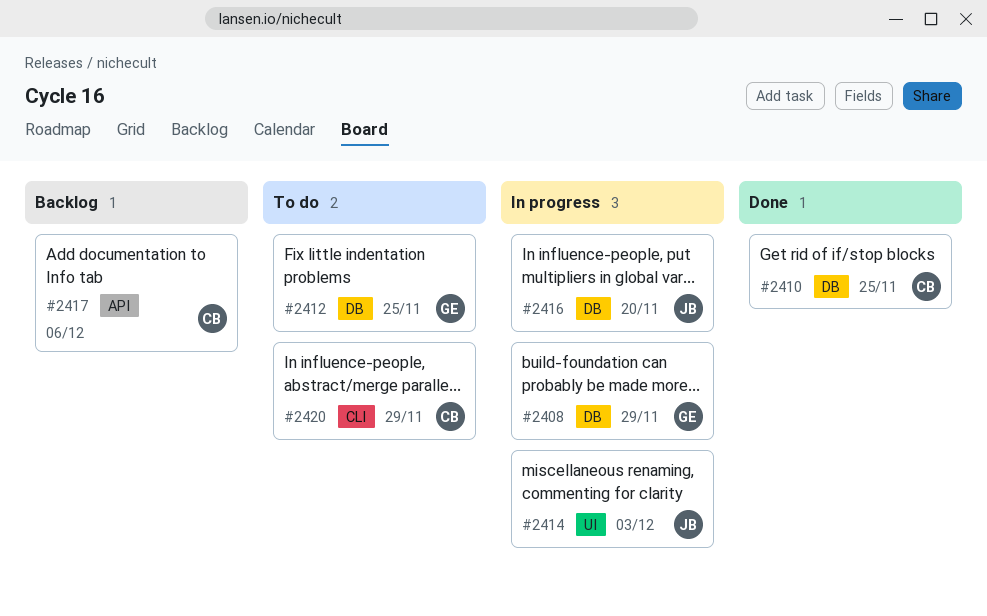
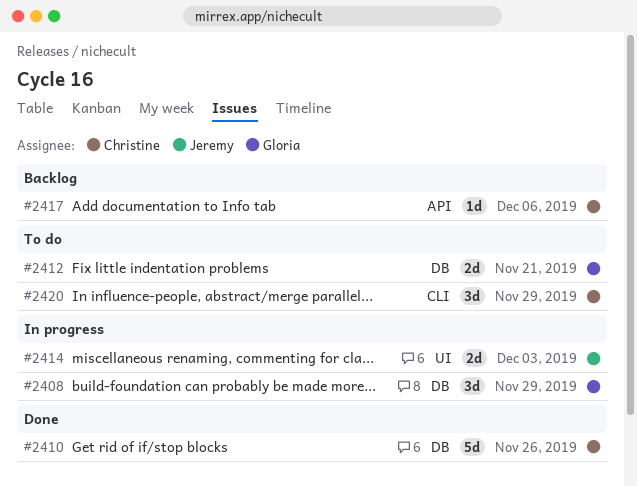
#2410, due: Nov 25 -> Nov 26
#2412, due: Nov 25 -> Nov 21
#2416: present -> none

